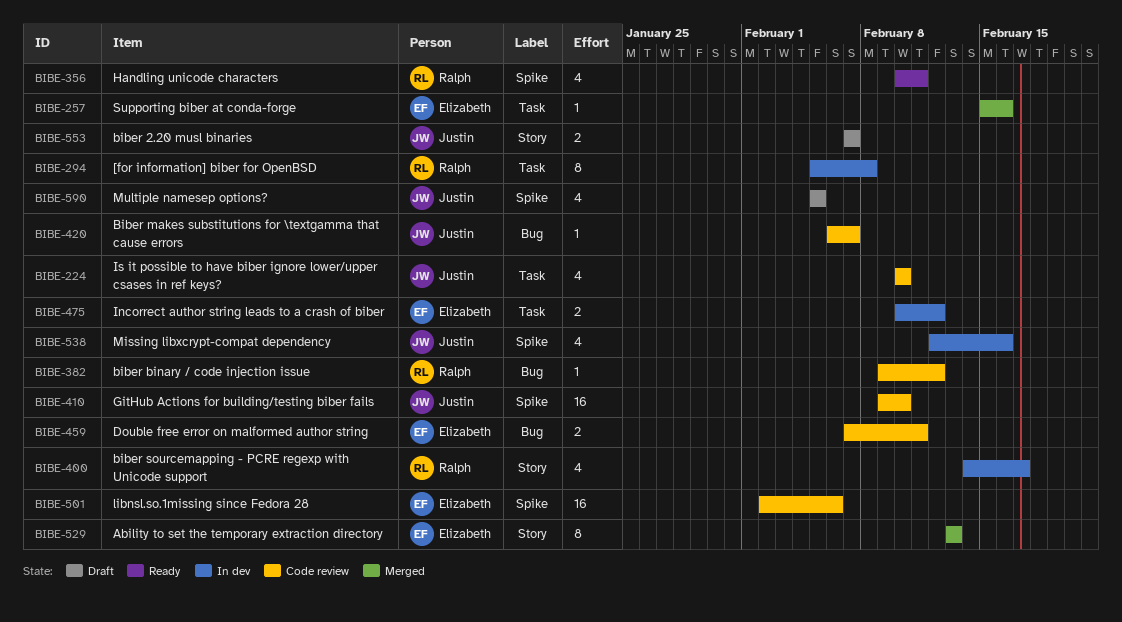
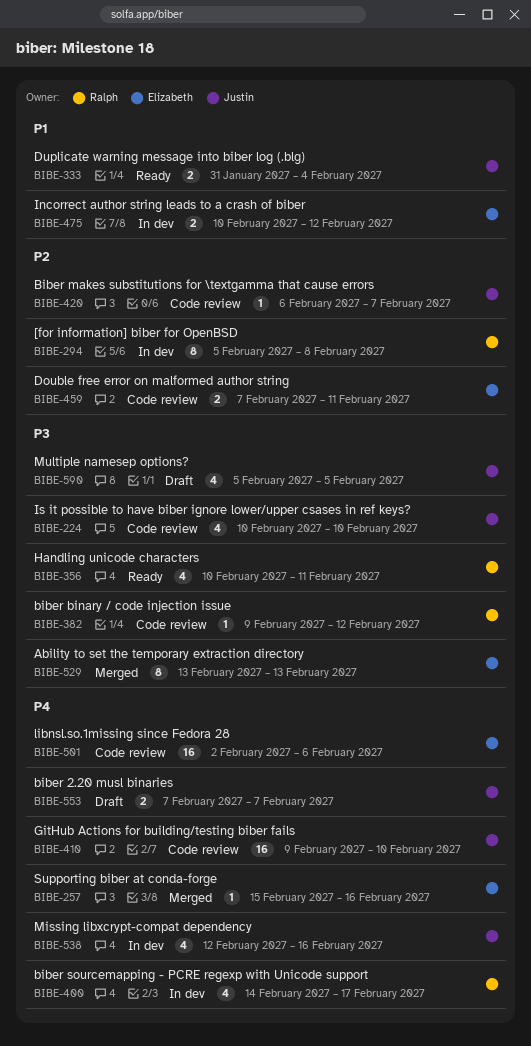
BIBE-333: none -> present

